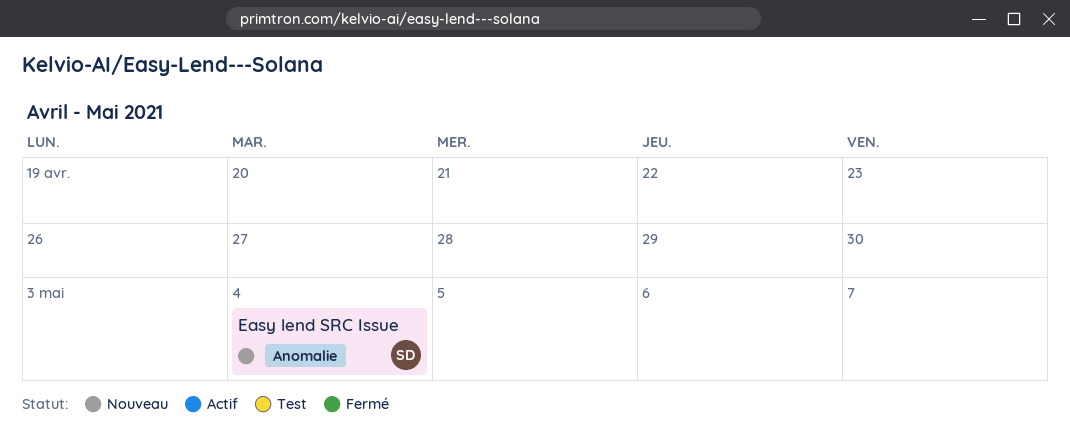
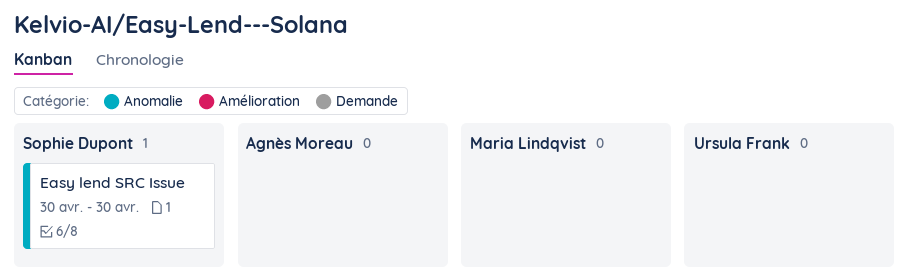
Easy lend SRC Issue, due: May 4 -> Apr 30

